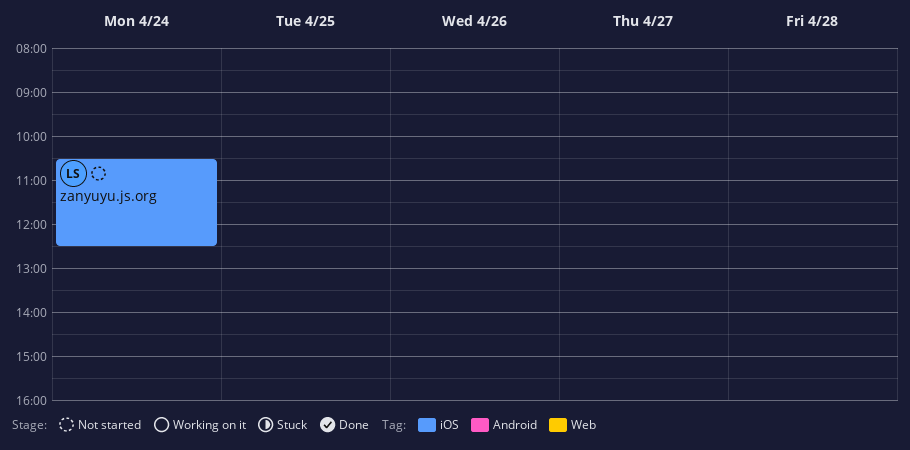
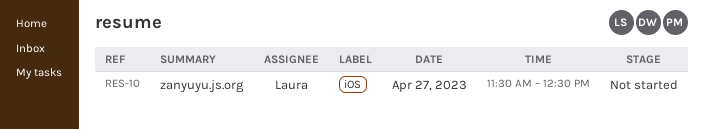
zanyuyu.js.org, day: Apr 24 -> Apr 27
zanyuyu.js.org, begins: 10:30 -> 11:30

